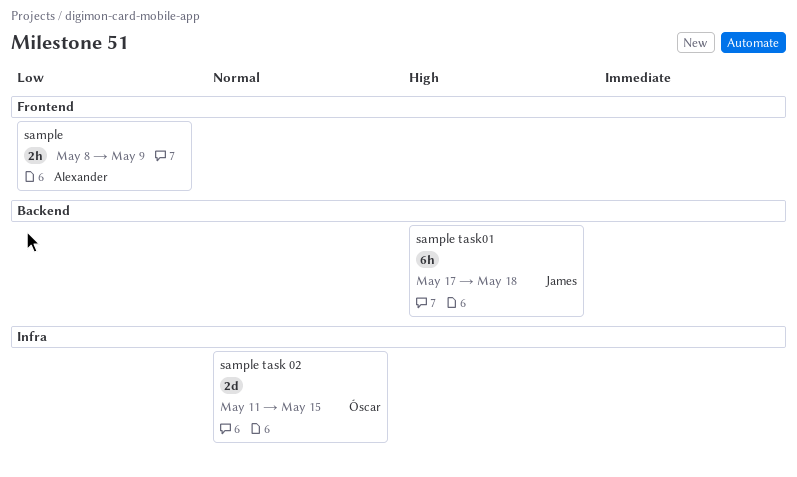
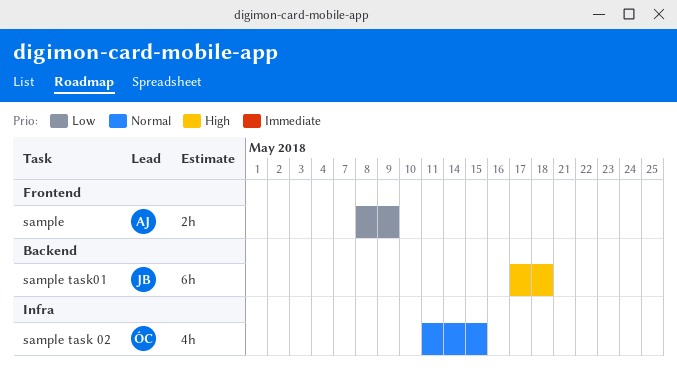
sample task 02, estimate: 2d -> 4h

